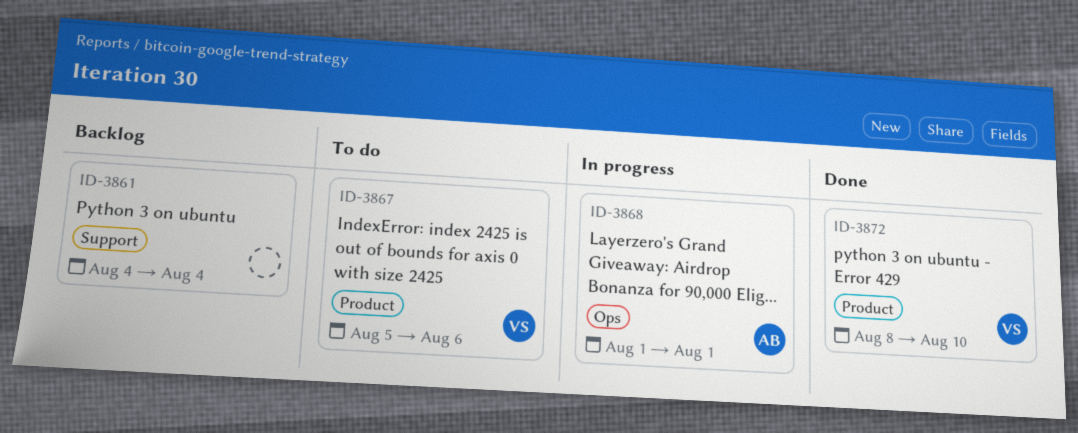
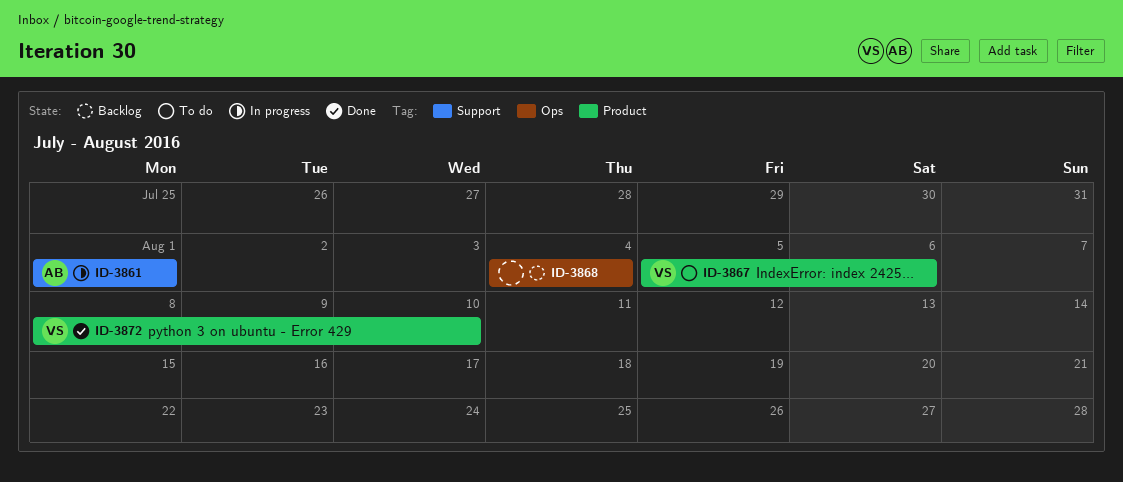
ID-3861, status: Backlog -> In progress
ID-3861, owner: none -> AB
ID-3861, start: Aug 4 -> Aug 1
ID-3861, due: Aug 4 -> Aug 1
ID-3868, status: In progress -> Backlog
ID-3868, owner: AB -> none
ID-3868, start: Aug 1 -> Aug 4
ID-3868, due: Aug 1 -> Aug 4

